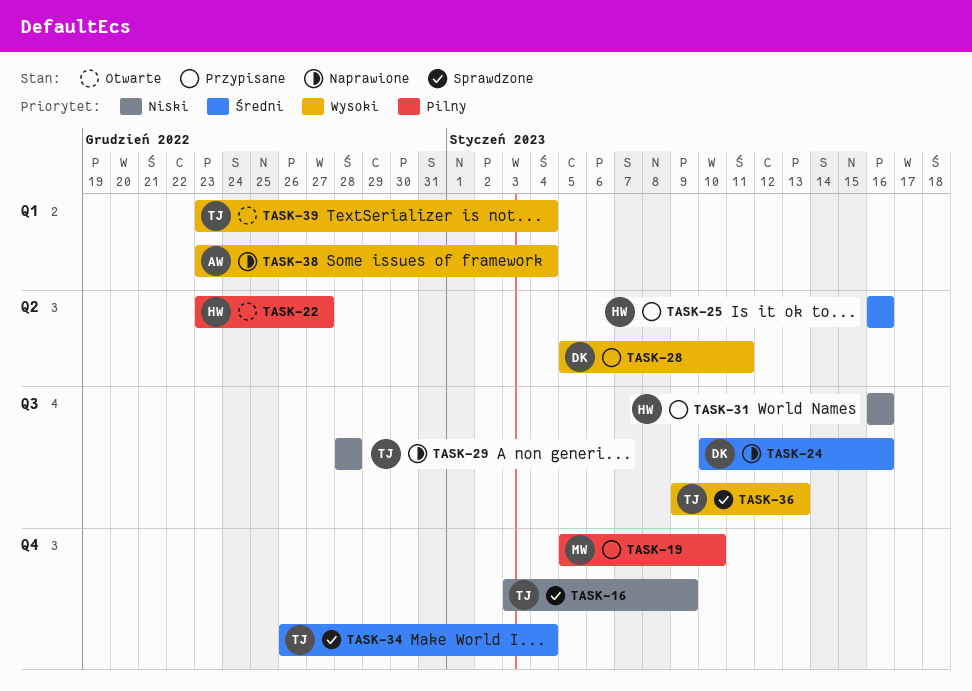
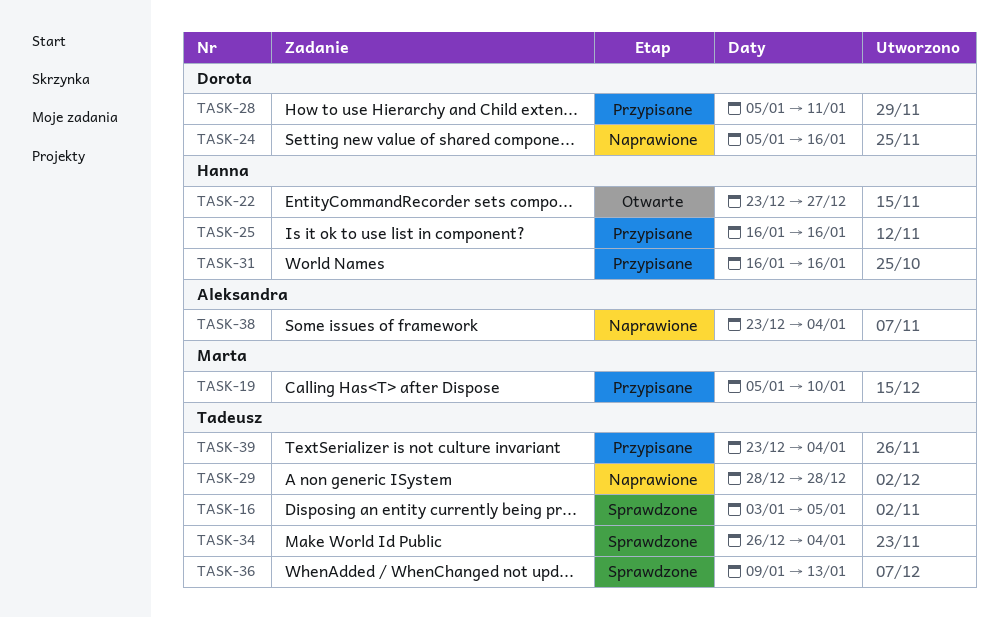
TASK-16, due: Jan 9 -> Jan 5
TASK-24, start: Jan 10 -> Jan 5
TASK-39, status: Otwarte -> Przypisane

